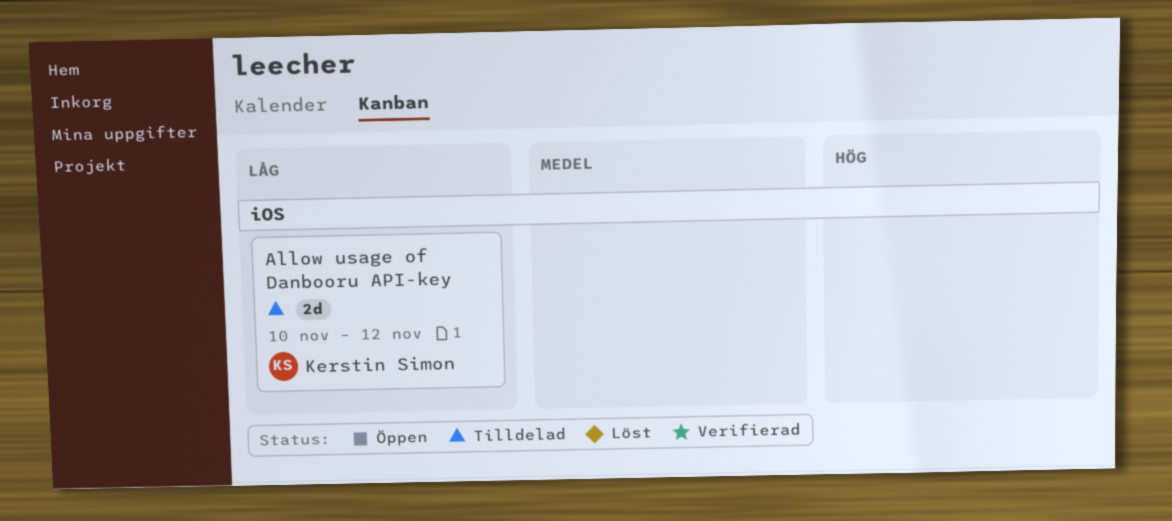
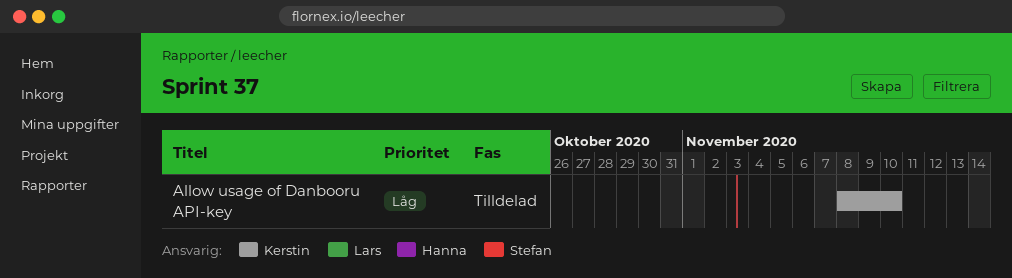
Allow usage of Danbooru API-key, start: Nov 10 -> Nov 8
Allow usage of Danbooru API-key, due: Nov 12 -> Nov 10

